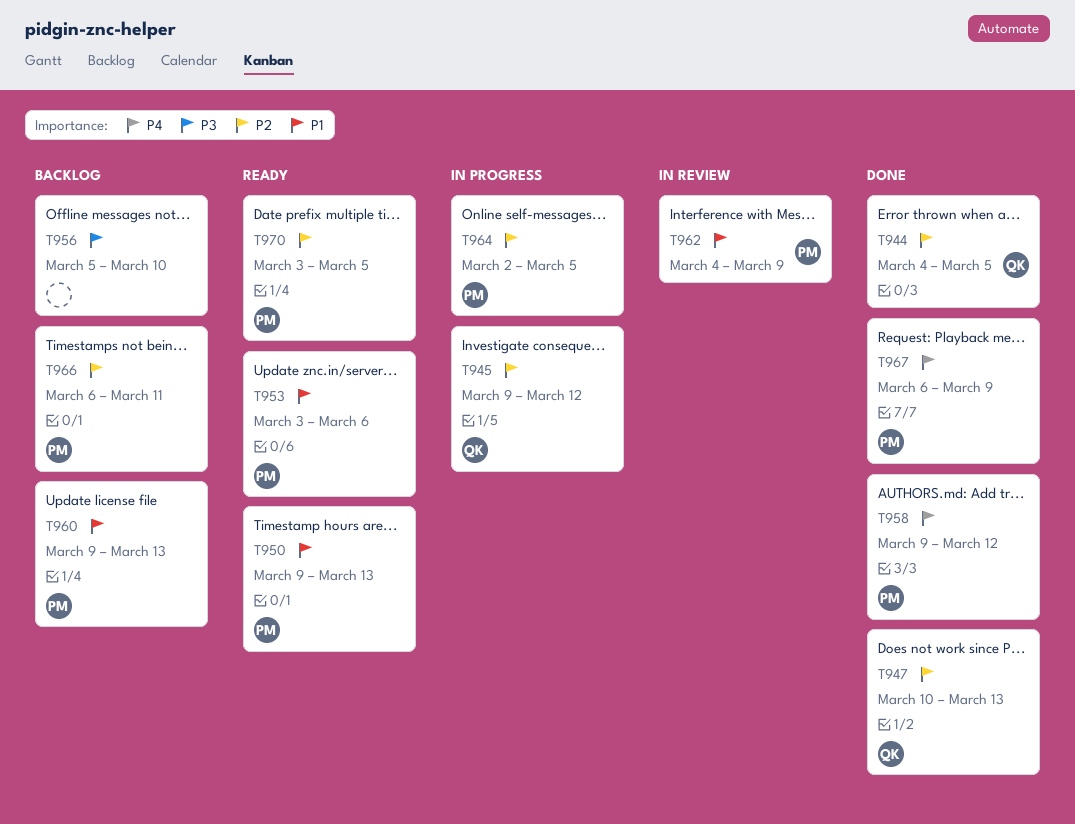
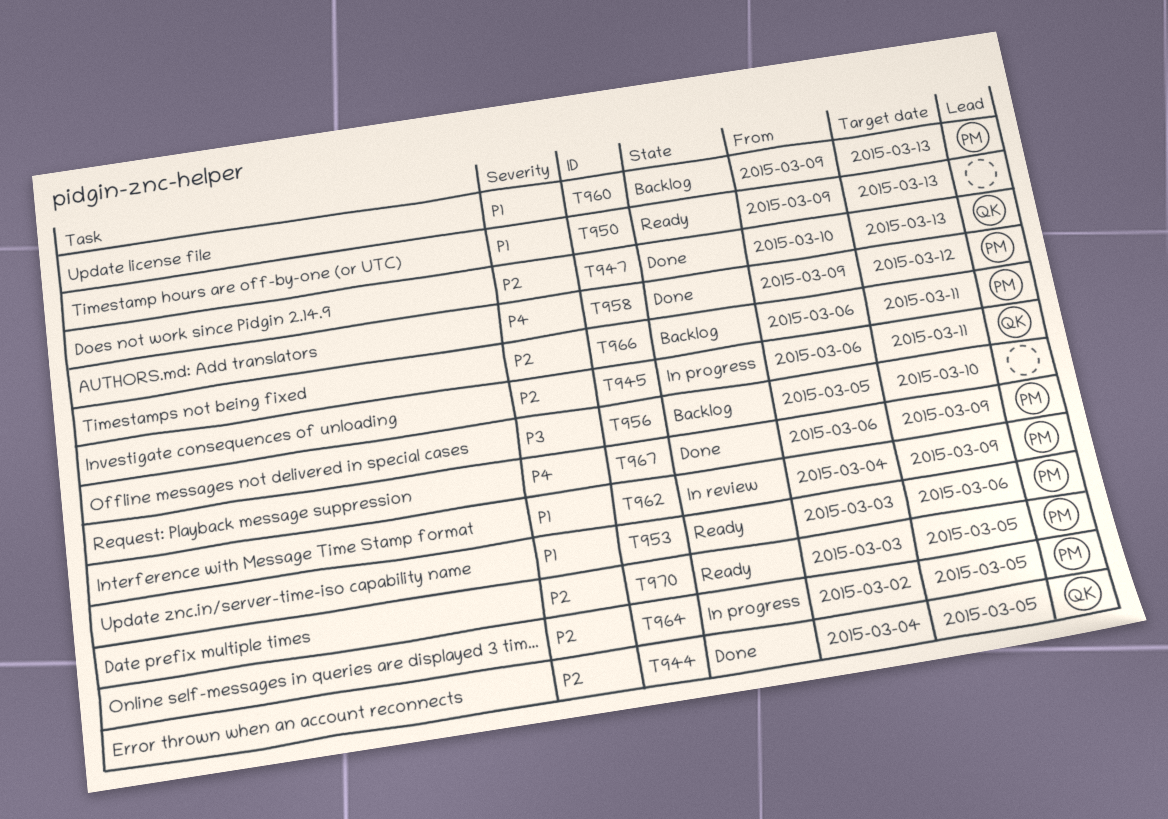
T945, start: Mar 9 -> Mar 6
T945, due: Mar 12 -> Mar 11
T950, owner: PM -> none

